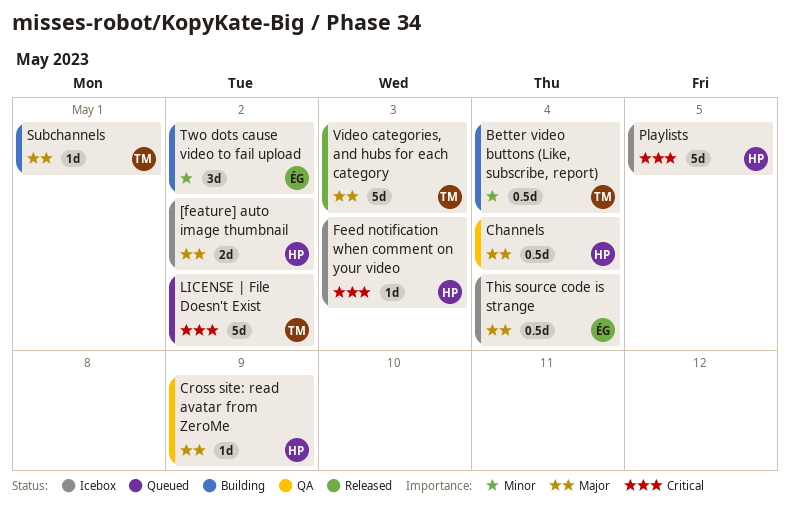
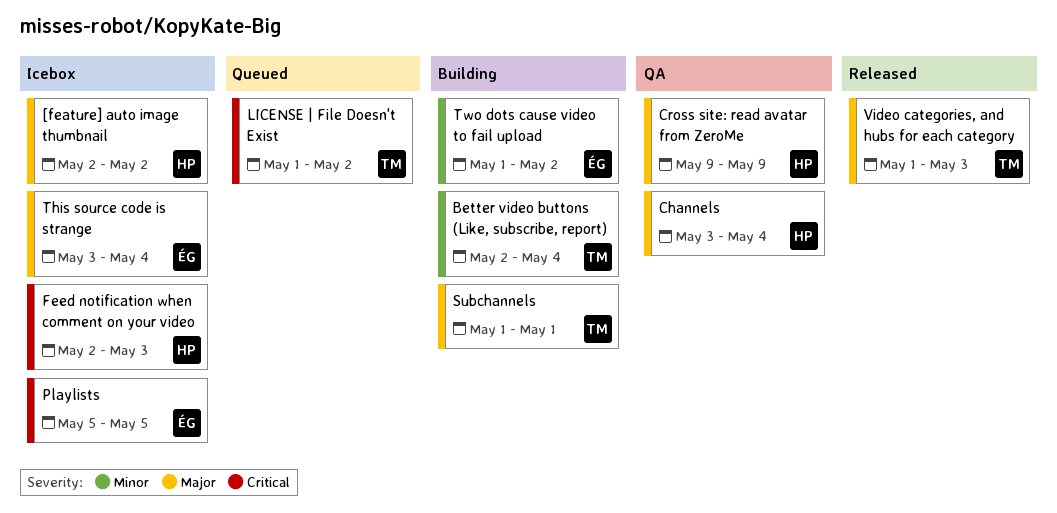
Playlists, owner: HP -> ÉG

